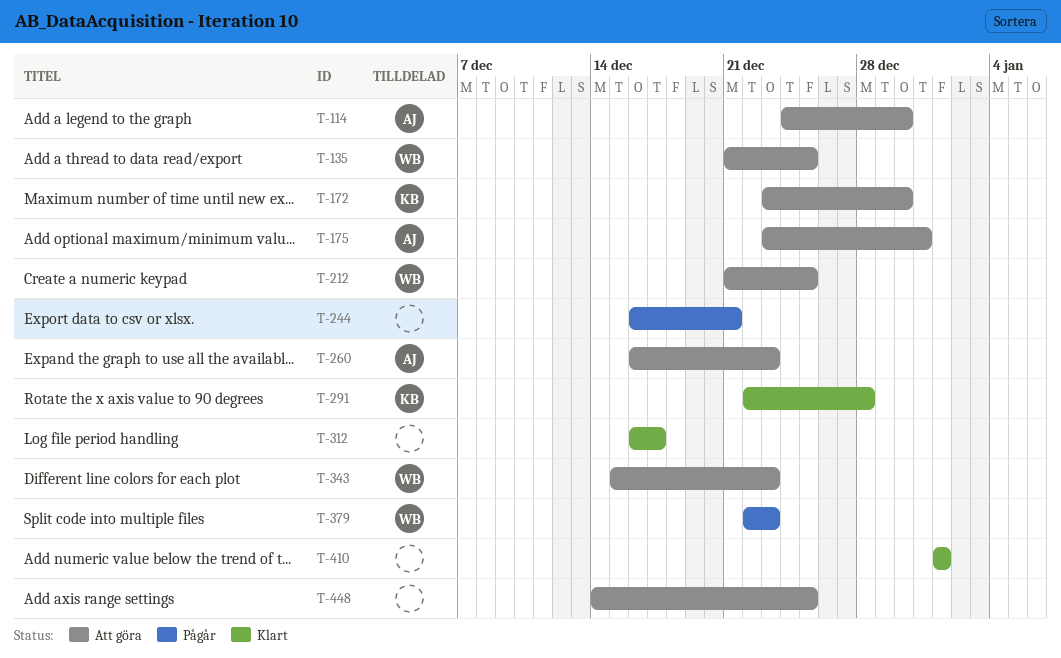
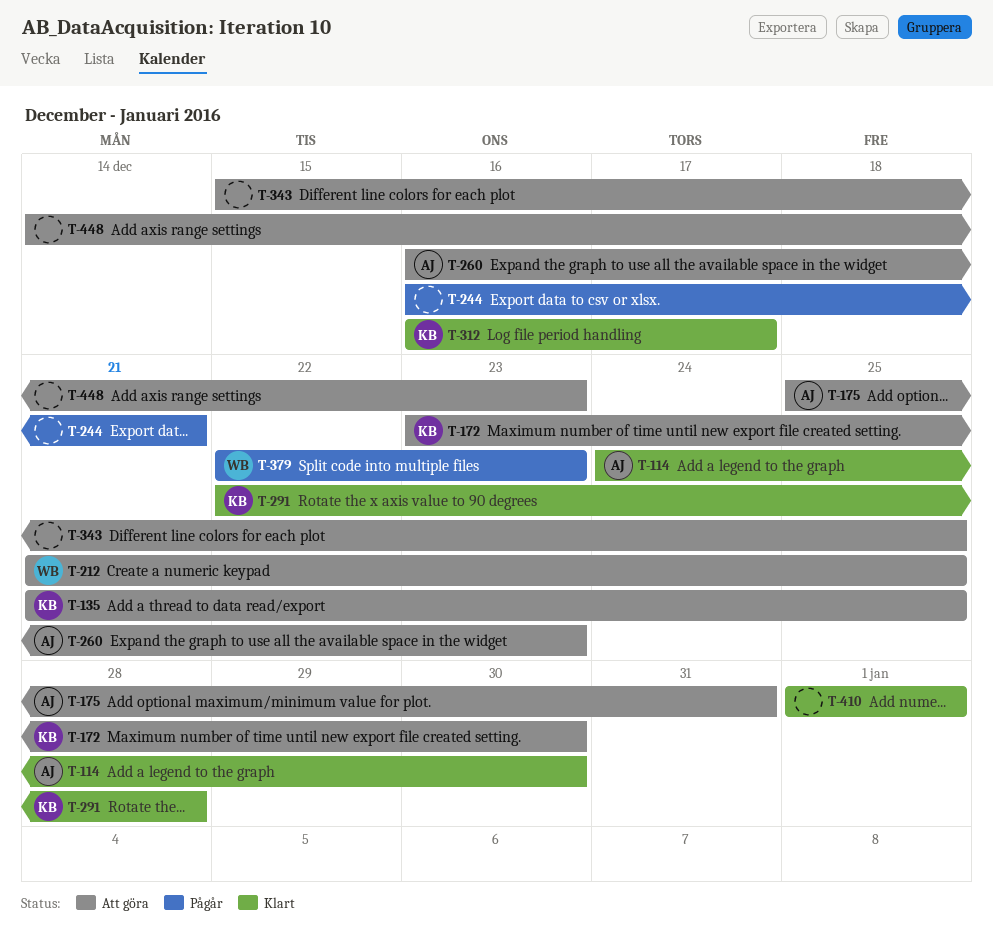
T-114, status: Att göra -> Klart
T-135, owner: WB -> KB
T-175, start: Dec 23 -> Dec 25
T-312, owner: none -> KB
T-343, owner: WB -> none
T-343, due: Dec 23 -> Dec 25
T-448, due: Dec 25 -> Dec 23

